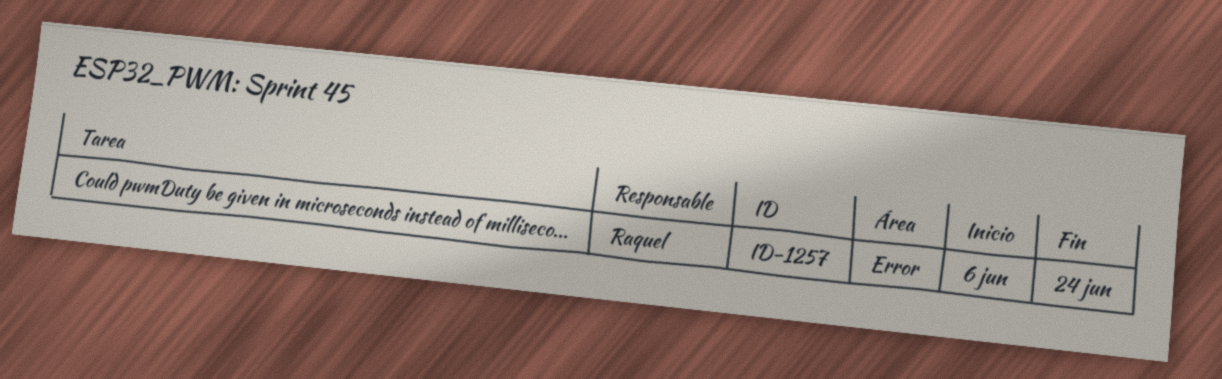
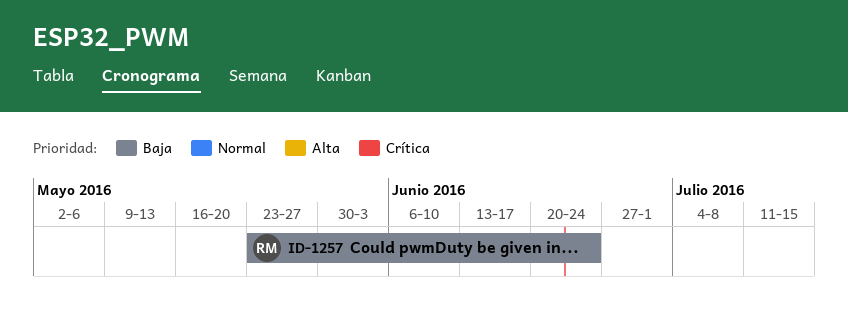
ID-1257, start: Jun 6 -> May 23

